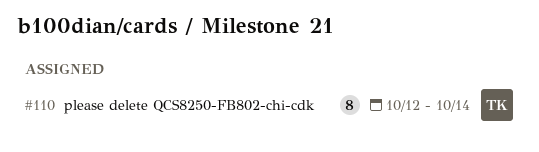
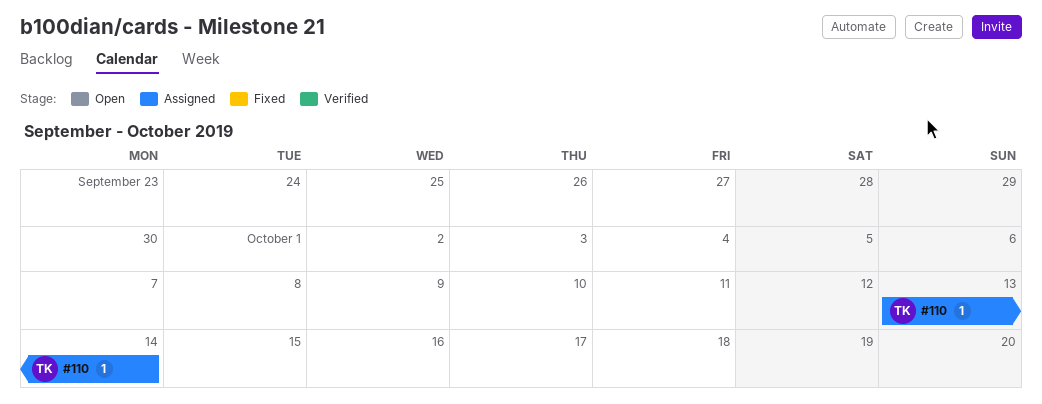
#110, estimate: 8 -> 1
#110, start: Oct 12 -> Oct 13

